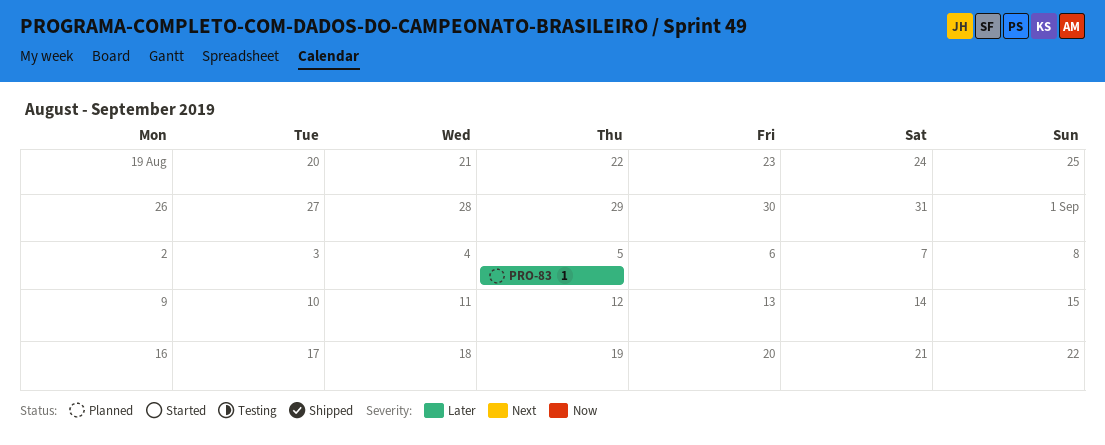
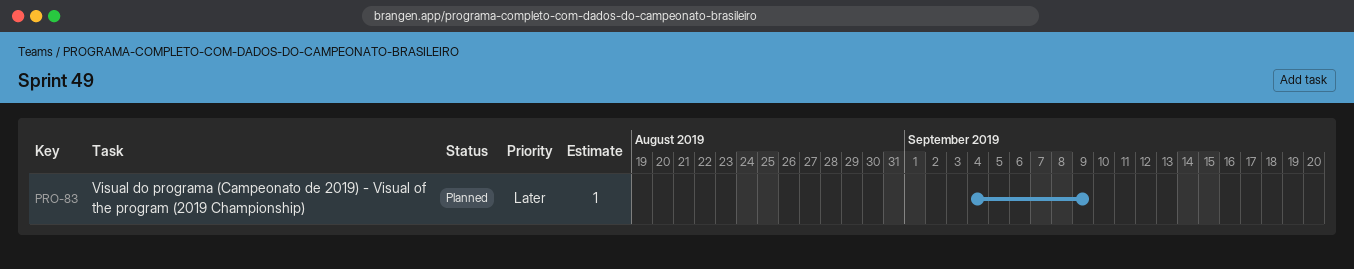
PRO-83, start: Sep 5 -> Sep 4
PRO-83, due: Sep 5 -> Sep 9

